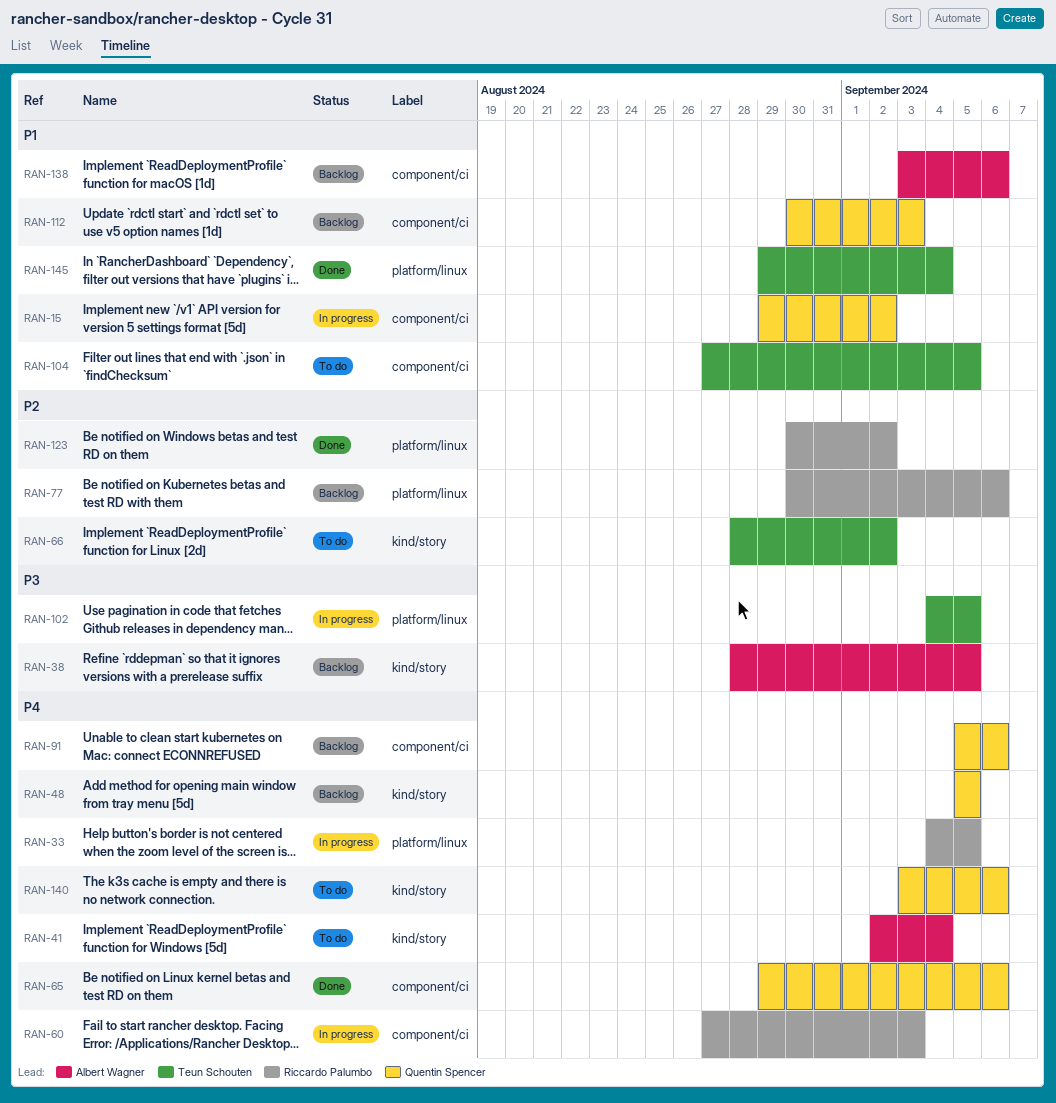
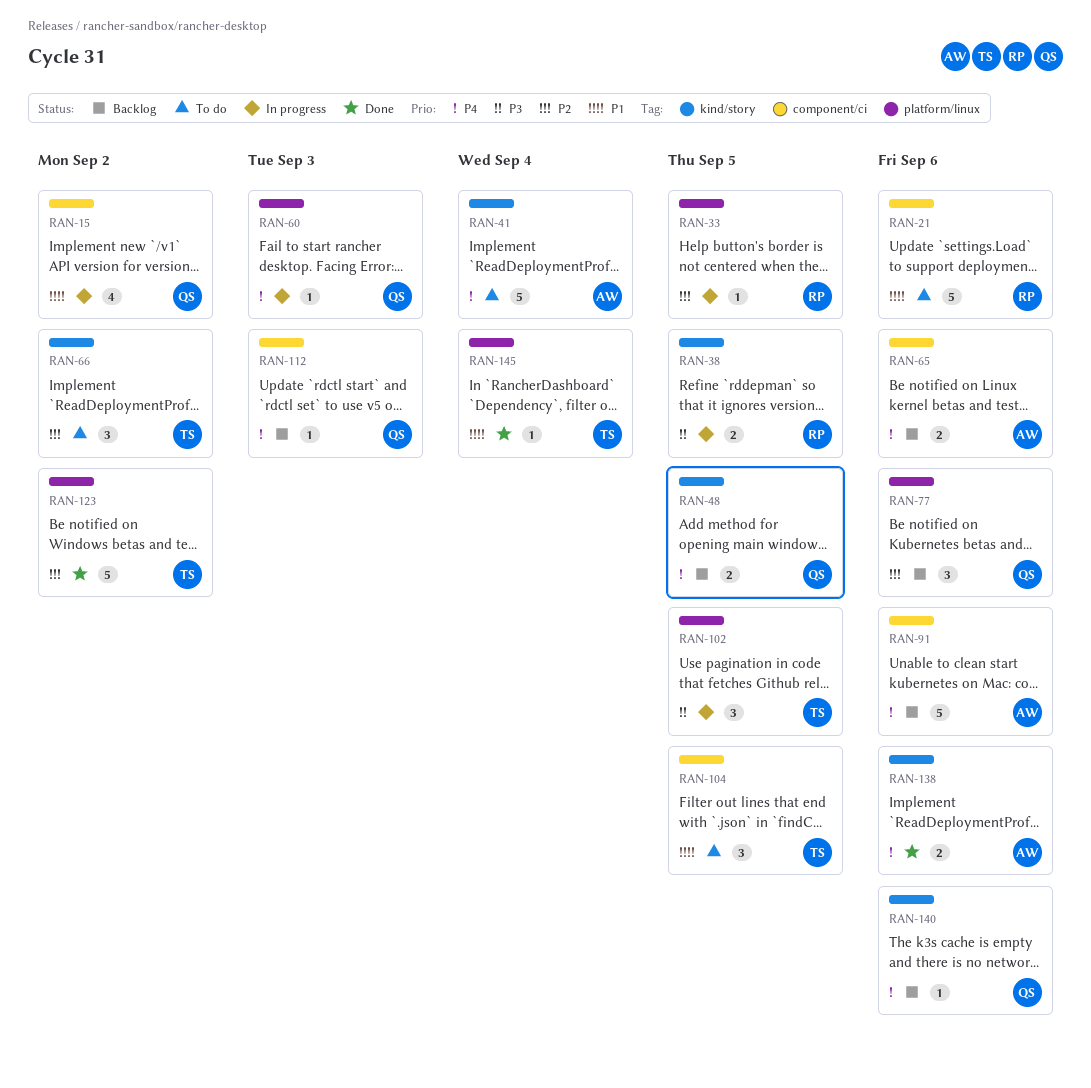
RAN-21: none -> present
RAN-33, priority: P4 -> P2
RAN-38, status: Backlog -> In progress
RAN-38, owner: Albert Wagner -> Riccardo Palumbo
RAN-60, owner: Riccardo Palumbo -> Quentin Spencer
RAN-60, label: component/ci -> platform/linux
RAN-65, status: Done -> Backlog
RAN-65, owner: Quentin Spencer -> Albert Wagner
RAN-77, owner: Riccardo Palumbo -> Quentin Spencer
RAN-91, owner: Quentin Spencer -> Albert Wagner
RAN-112, priority: P1 -> P4
RAN-123, owner: Riccardo Palumbo -> Teun Schouten
RAN-138, status: Backlog -> Done
RAN-138, priority: P1 -> P4
RAN-138, label: component/ci -> kind/story
RAN-140, status: To do -> Backlog

